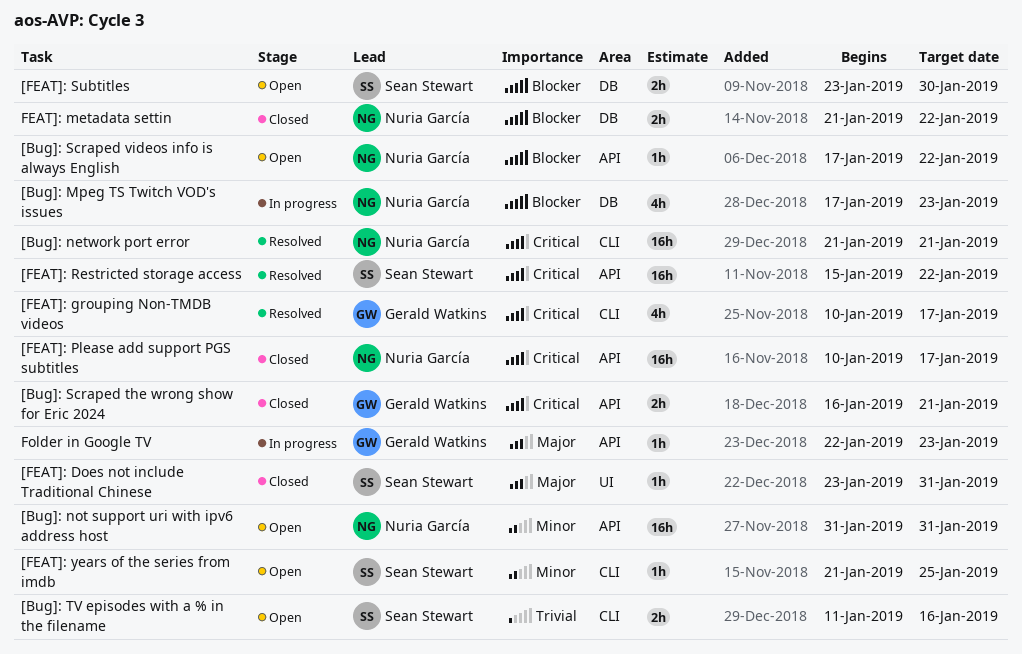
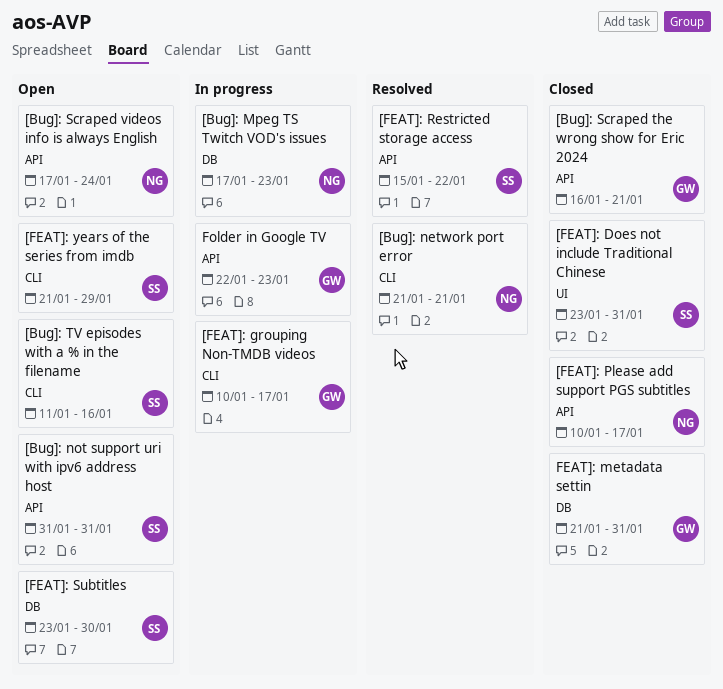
[Bug]: not support uri with ipv6 address host, owner: Nuria García -> Sean Stewart
[Bug]: Scraped videos info is always English, due: Jan 22 -> Jan 24
[FEAT]: grouping Non-TMDB videos, status: Resolved -> In progress
[FEAT]: years of the series from imdb, due: Jan 25 -> Jan 29
FEAT]: metadata settin, owner: Nuria García -> Gerald Watkins
FEAT]: metadata settin, due: Jan 22 -> Jan 31

